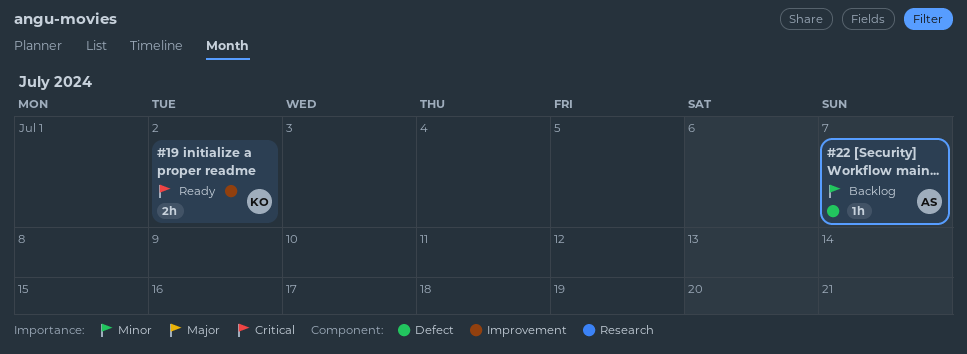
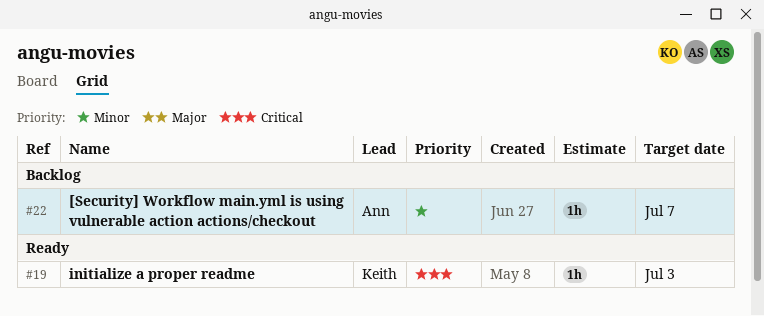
#19, estimate: 2h -> 1h
#19, due: Jul 2 -> Jul 3

